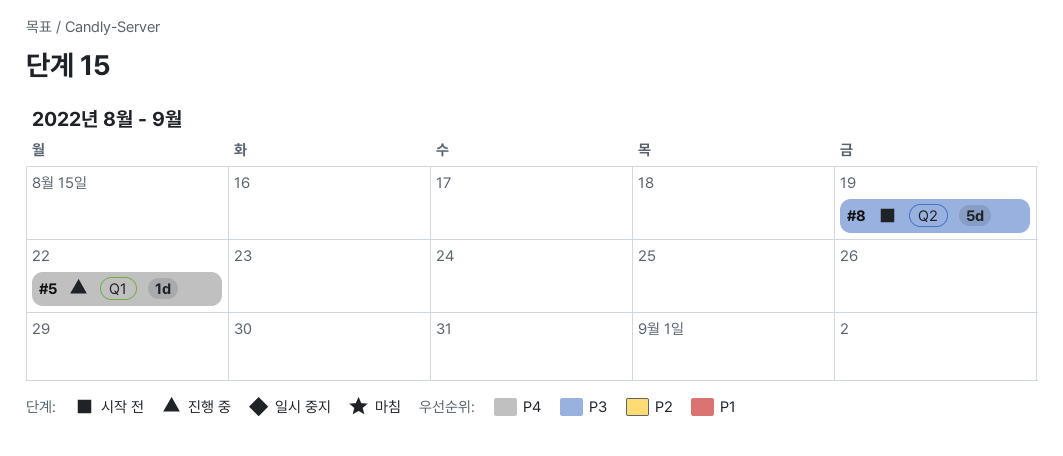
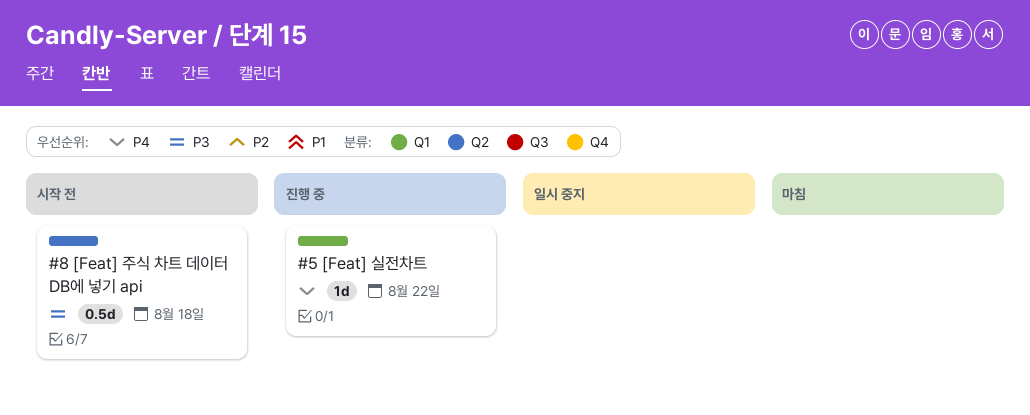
#8, estimate: 5d -> 0.5d
#8, due: Aug 19 -> Aug 18

